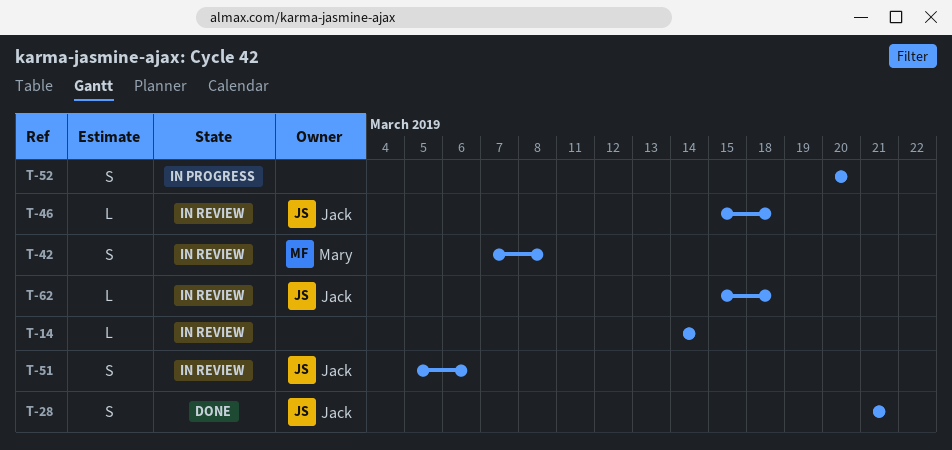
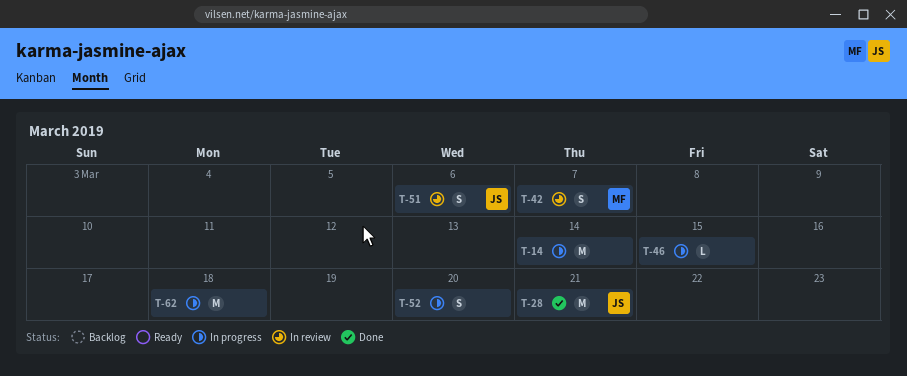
T-14, status: In review -> In progress
T-14, estimate: L -> M
T-28, estimate: S -> M
T-42, due: Mar 8 -> Mar 7
T-46, status: In review -> In progress
T-46, owner: Jack -> none
T-46, due: Mar 18 -> Mar 15
T-62, status: In review -> In progress
T-62, owner: Jack -> none
T-62, estimate: L -> M

